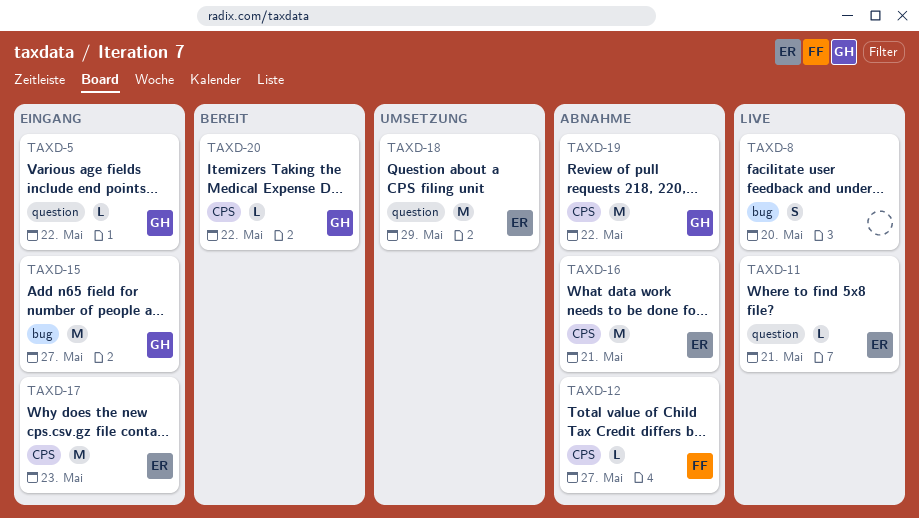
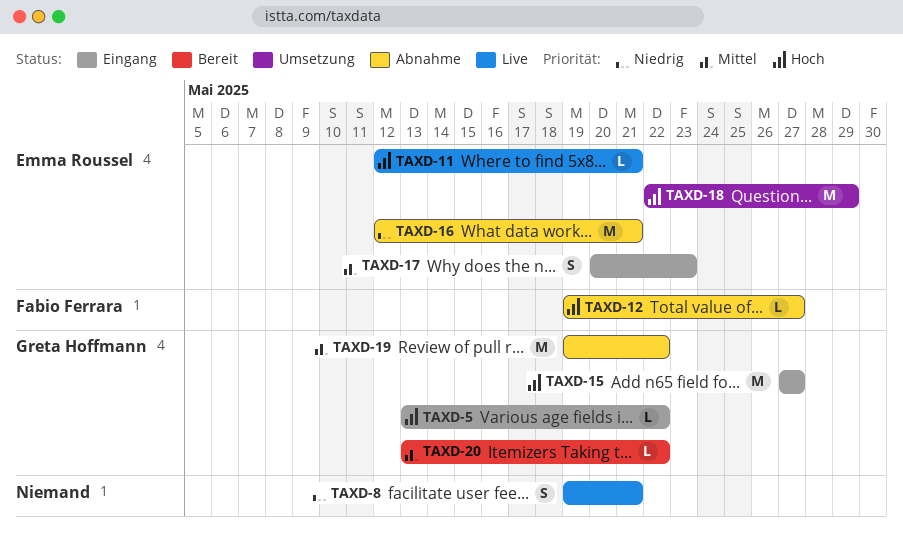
TAXD-8, due: May 20 -> May 21
TAXD-17, estimate: M -> S

